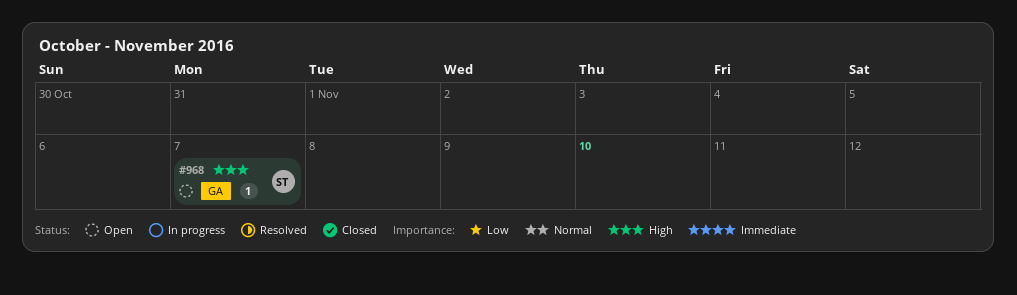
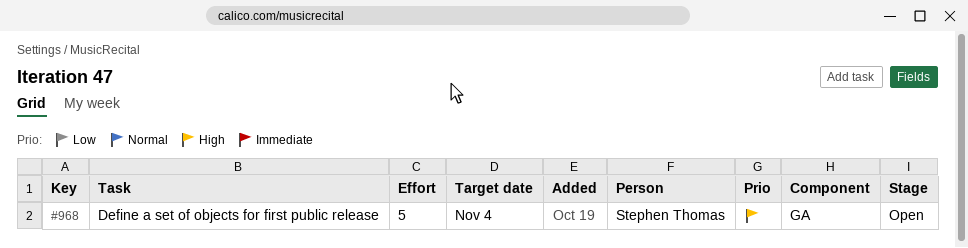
#968, estimate: 1 -> 5
#968, due: Nov 7 -> Nov 4

